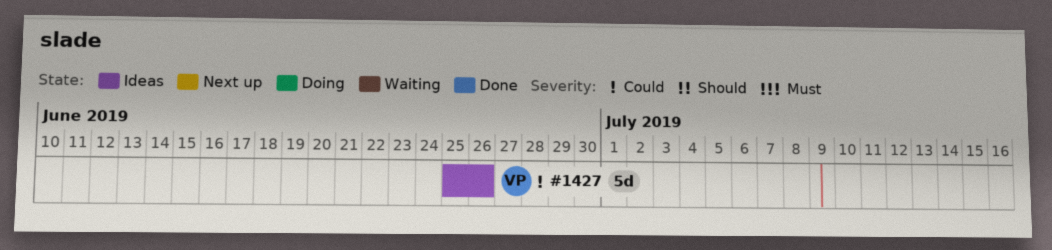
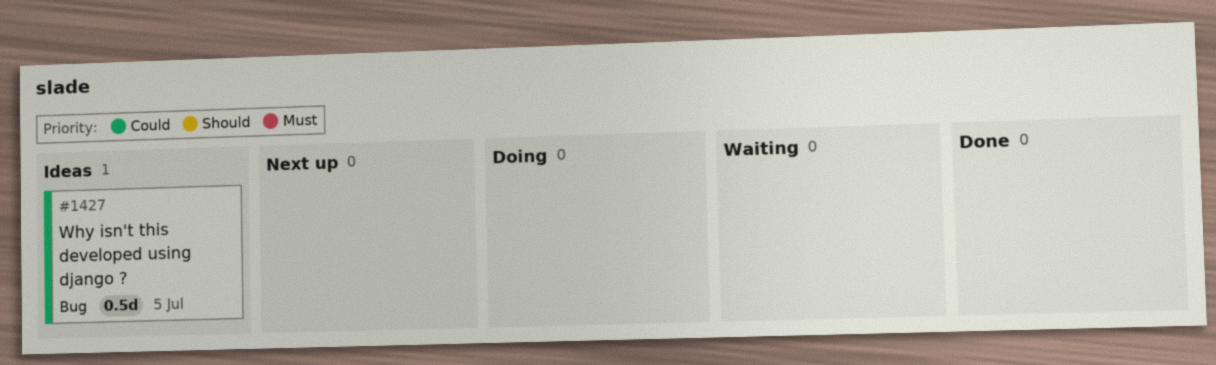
#1427, estimate: 5d -> 0.5d
#1427, due: Jun 26 -> Jul 5

